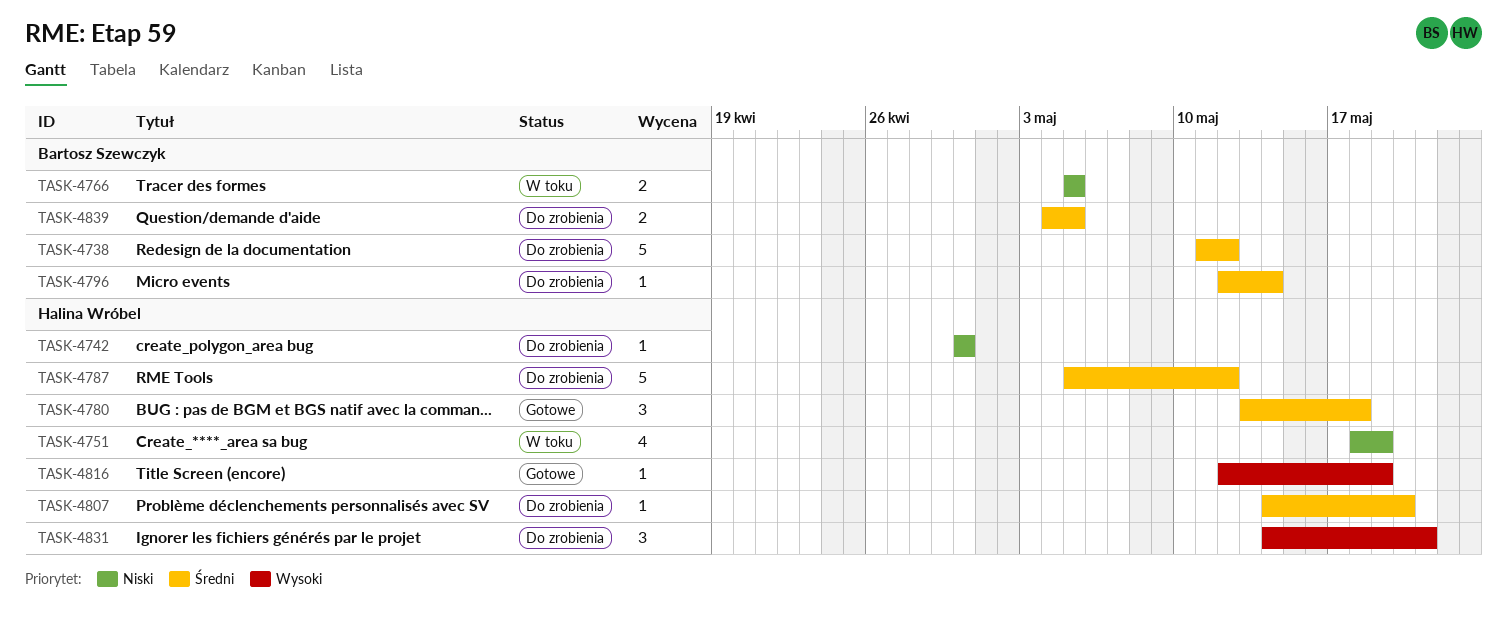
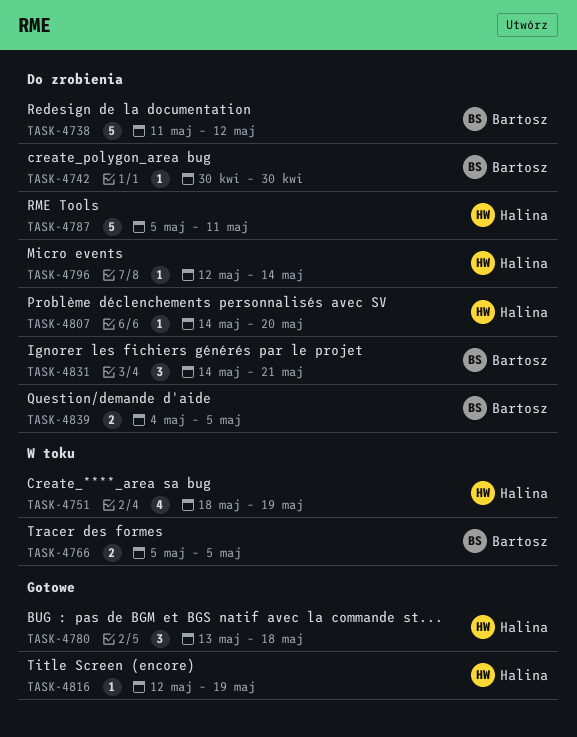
TASK-4742, owner: Halina Wróbel -> Bartosz Szewczyk
TASK-4787, due: May 12 -> May 11
TASK-4796, owner: Bartosz Szewczyk -> Halina Wróbel
TASK-4831, owner: Halina Wróbel -> Bartosz Szewczyk

